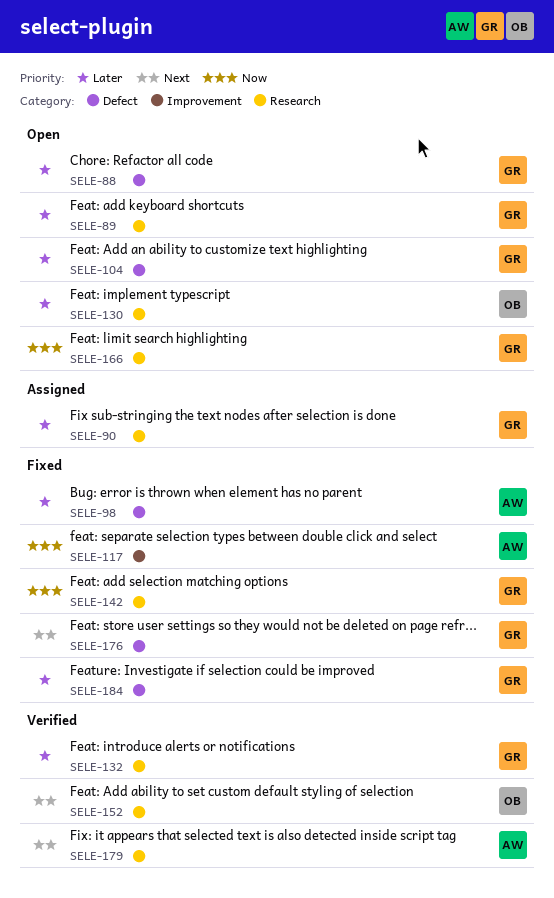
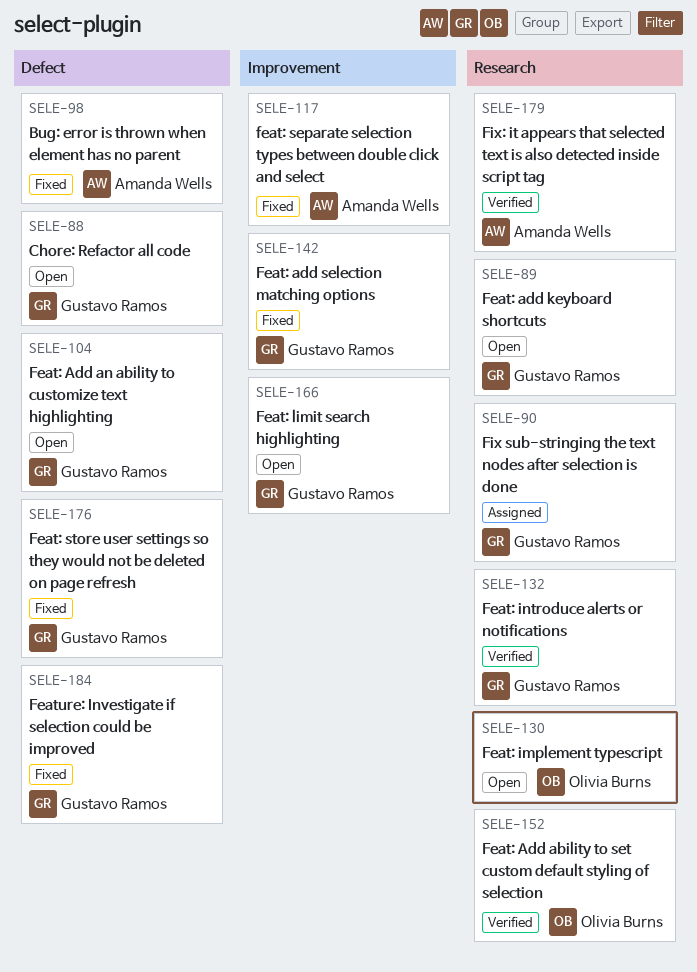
SELE-142, label: Research -> Improvement
SELE-166, label: Research -> Improvement

